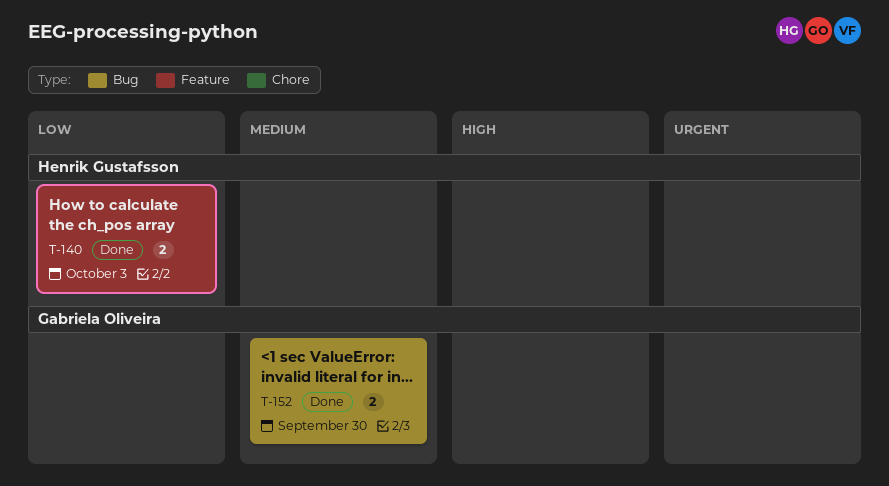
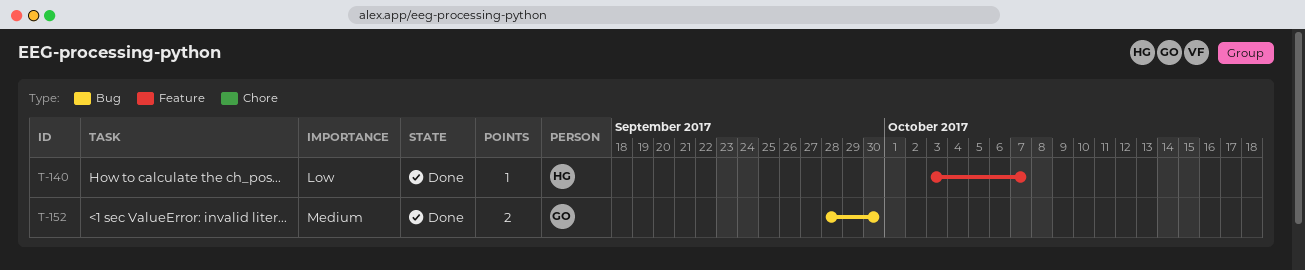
T-140, estimate: 2 -> 1
T-140, due: Oct 3 -> Oct 7

